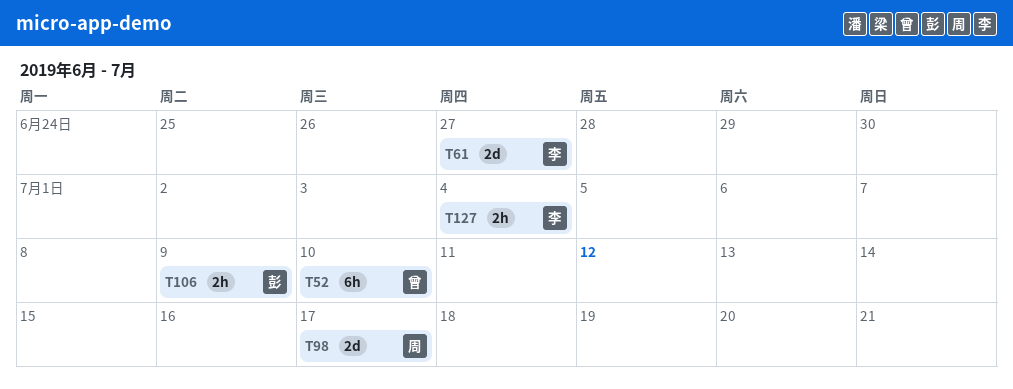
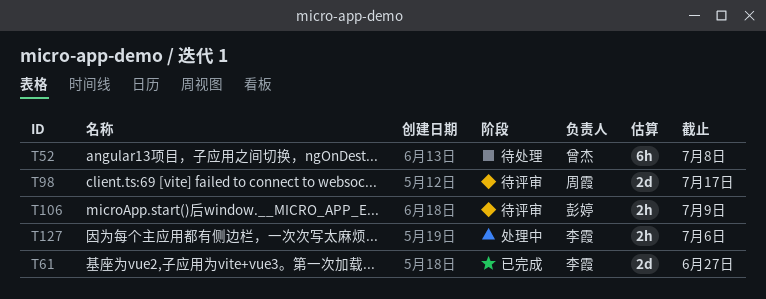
T52, due: Jul 10 -> Jul 8
T127, due: Jul 4 -> Jul 6

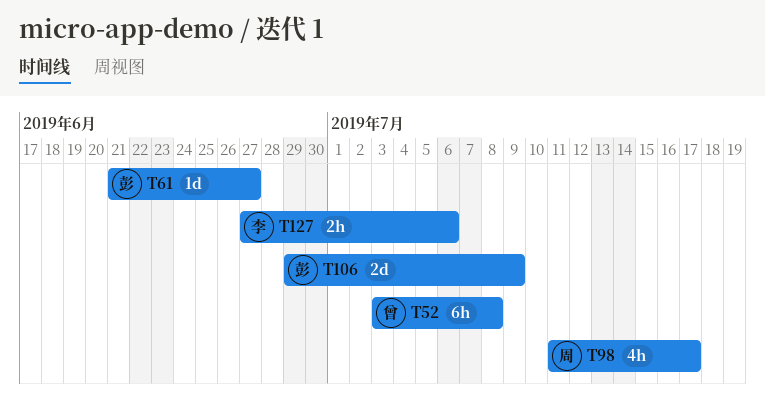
T61, owner: 李霞 -> 彭婷
T61, estimate: 2d -> 1d
T98, estimate: 2d -> 4h
T106, estimate: 2h -> 2d

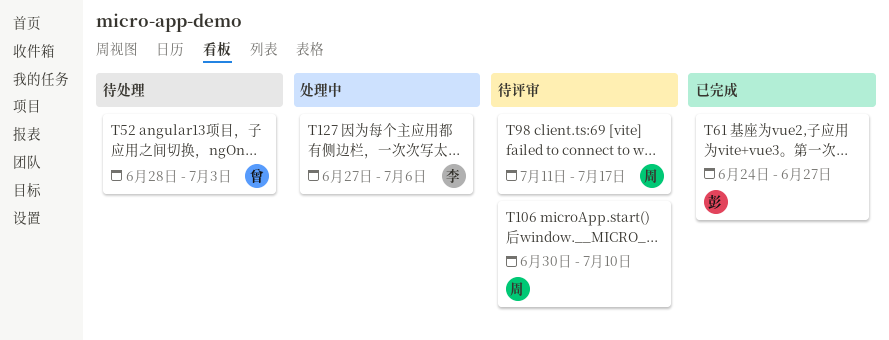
T52, start: Jul 3 -> Jun 28
T52, due: Jul 8 -> Jul 3
T61, start: Jun 21 -> Jun 24
T106, owner: 彭 -> 周
T106, start: Jun 29 -> Jun 30
T106, due: Jul 9 -> Jul 10

